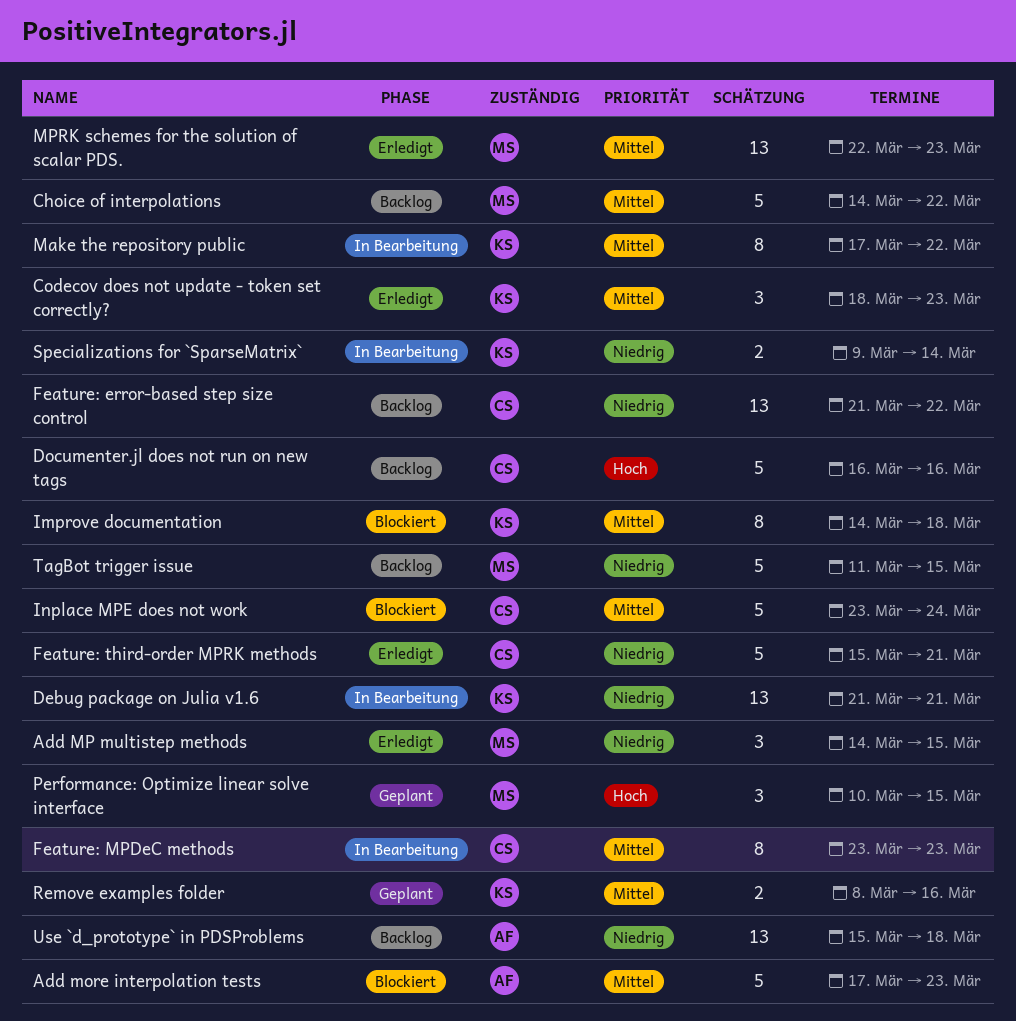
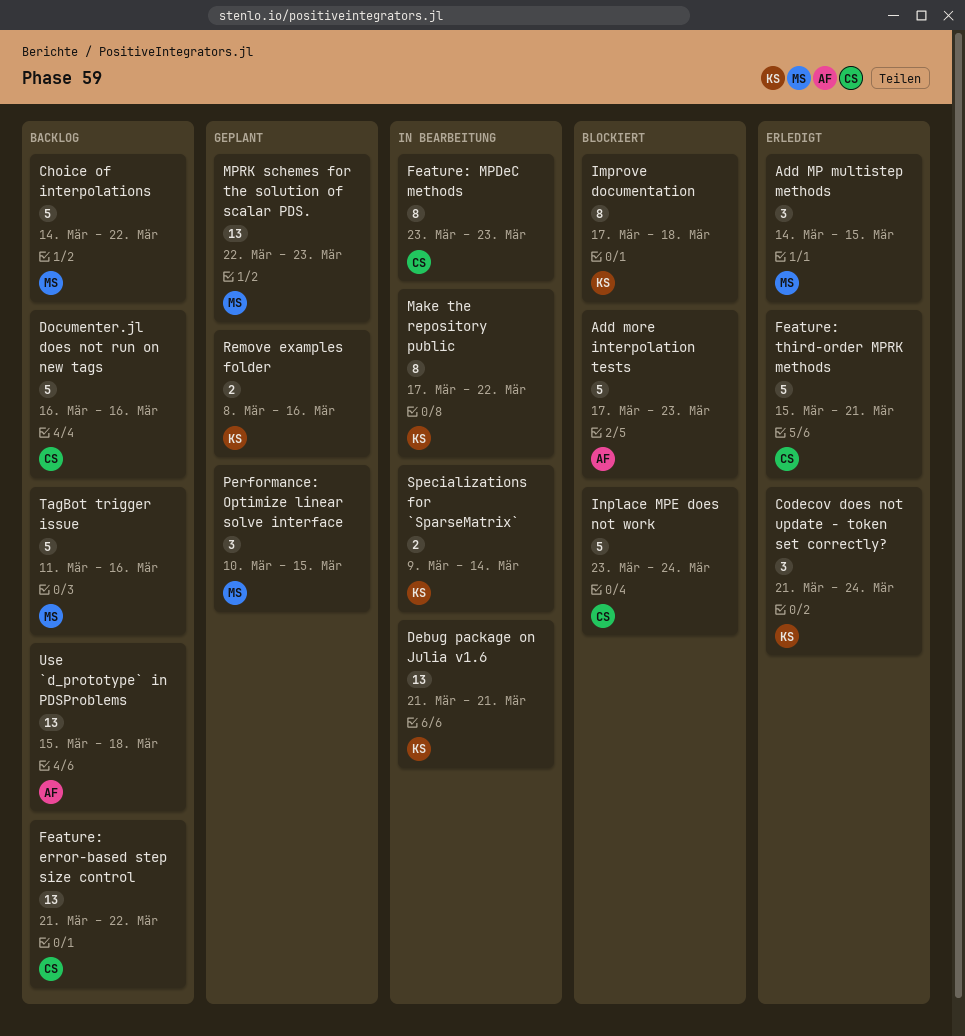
Codecov does not update - token set correctly?, start: Mar 18 -> Mar 21
Codecov does not update - token set correctly?, due: Mar 23 -> Mar 24
Improve documentation, start: Mar 14 -> Mar 17
MPRK schemes for the solution of scalar PDS., status: Erledigt -> Geplant
TagBot trigger issue, due: Mar 15 -> Mar 16

